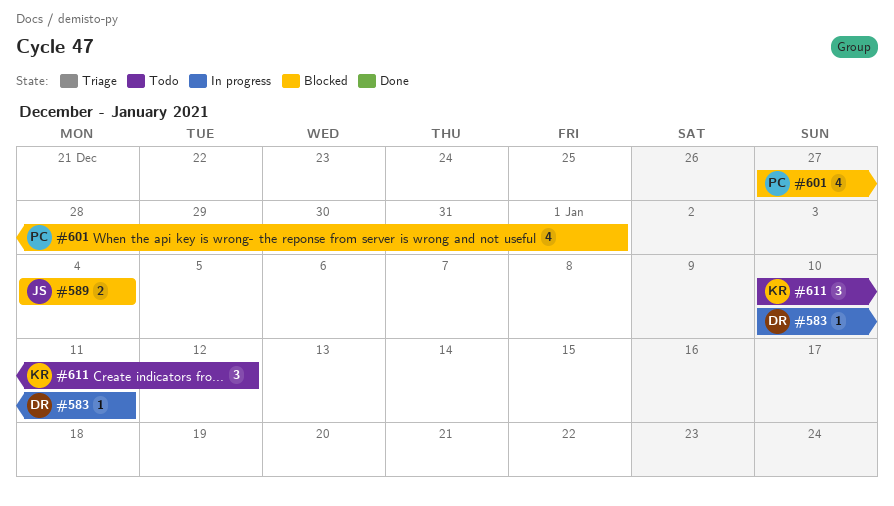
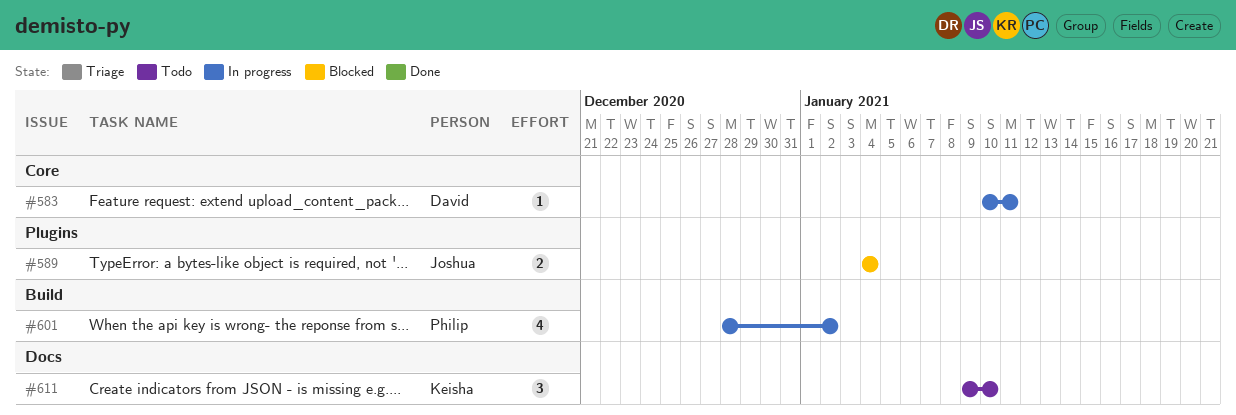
#601, status: Blocked -> In progress
#601, start: Dec 27 -> Dec 28
#601, due: Jan 1 -> Jan 2
#611, start: Jan 10 -> Jan 9
#611, due: Jan 12 -> Jan 10

